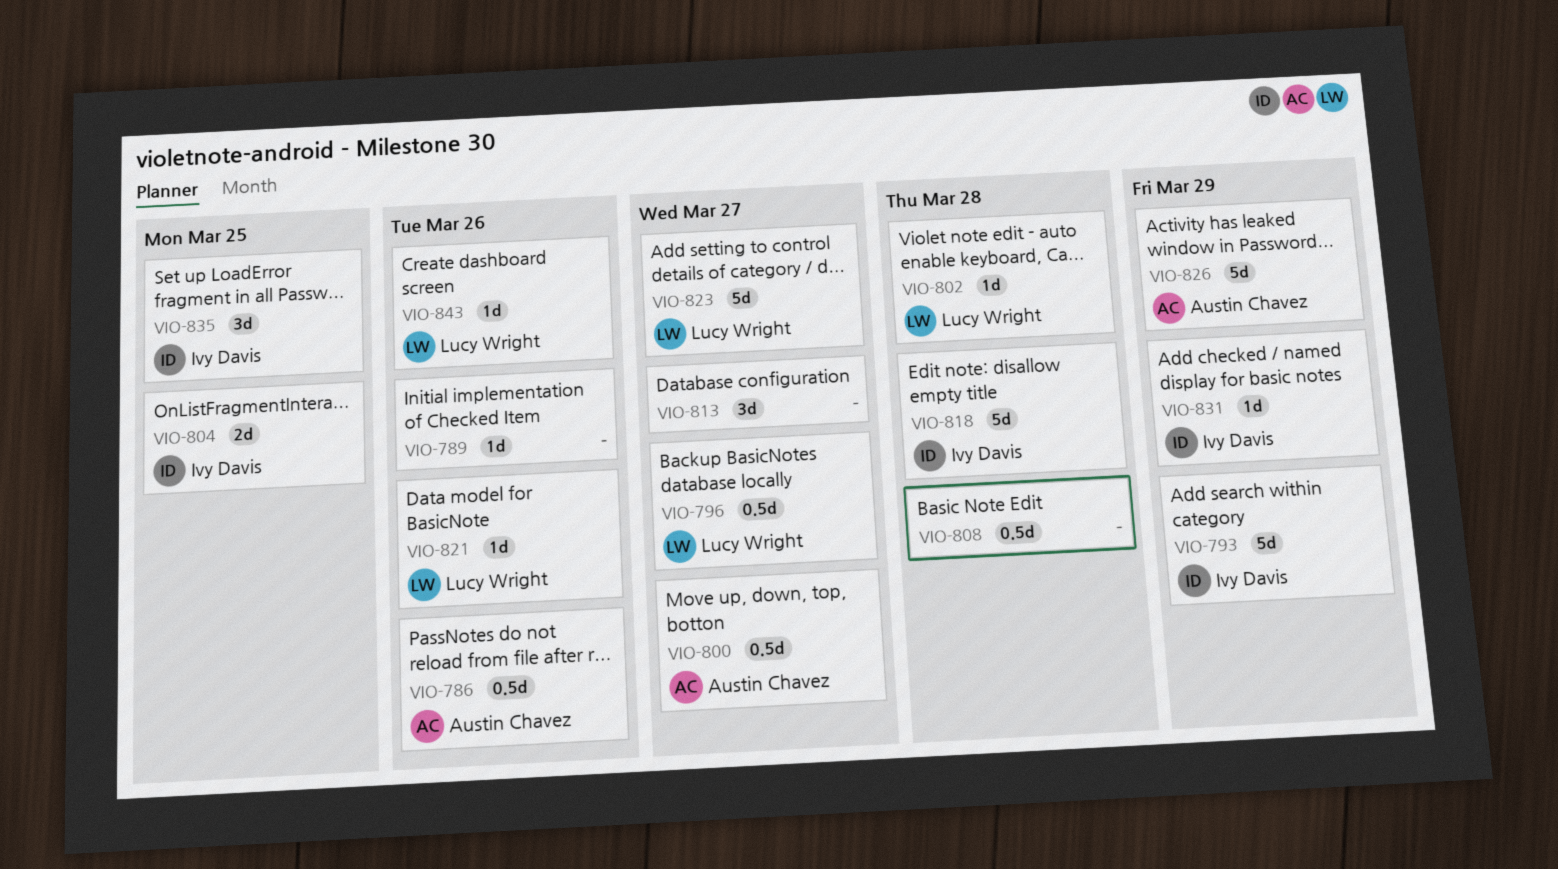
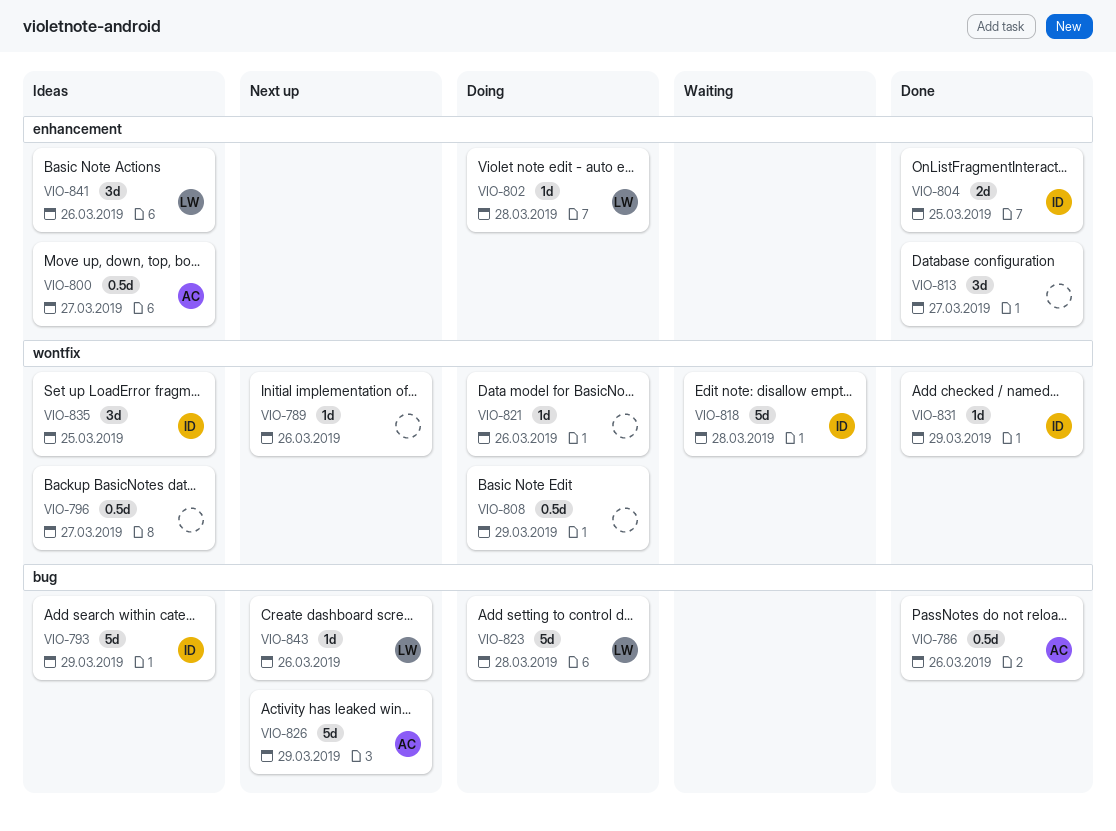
VIO-796, owner: Lucy Wright -> none
VIO-808, due: Mar 28 -> Mar 29
VIO-821, owner: Lucy Wright -> none
VIO-823, due: Mar 27 -> Mar 28
VIO-841: none -> present

